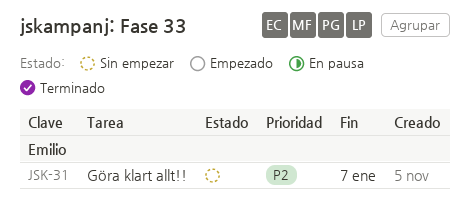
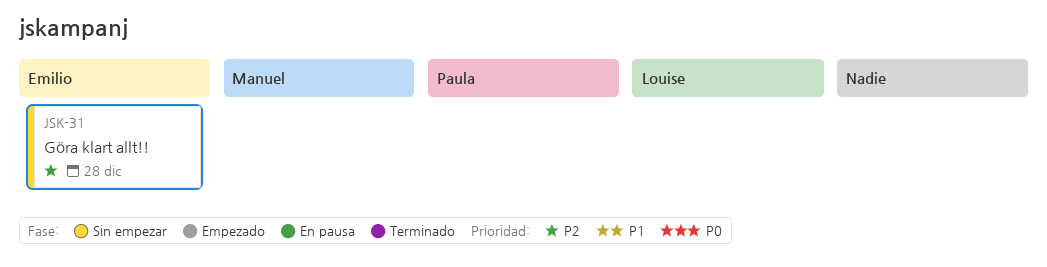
JSK-31, due: Jan 7 -> Dec 28

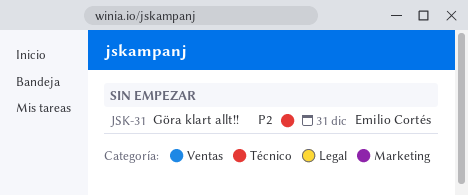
JSK-31, due: Dec 28 -> Dec 31

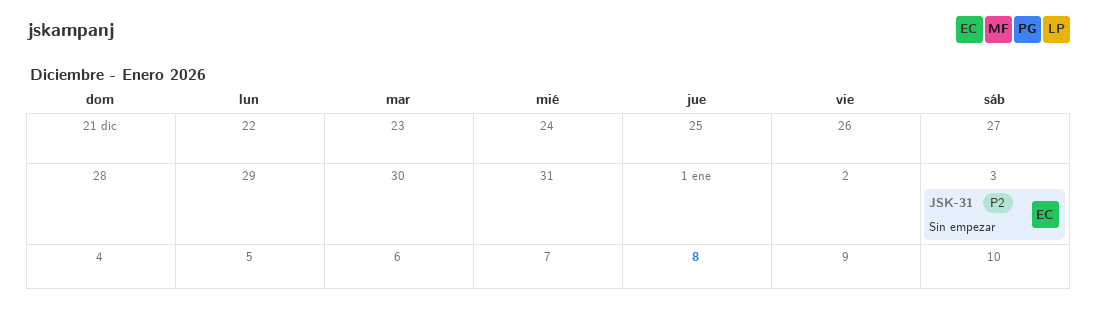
JSK-31, due: Dec 31 -> Jan 3

